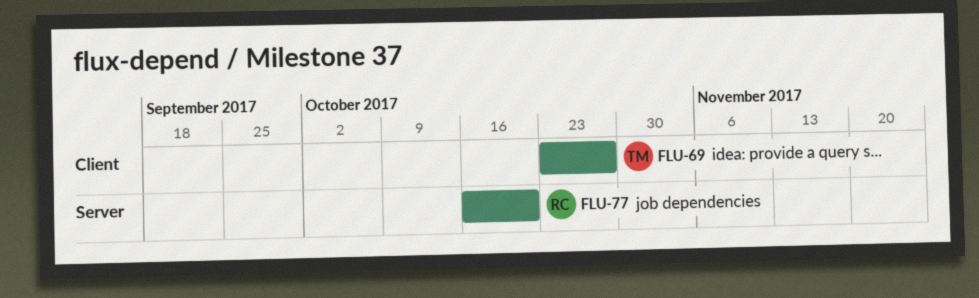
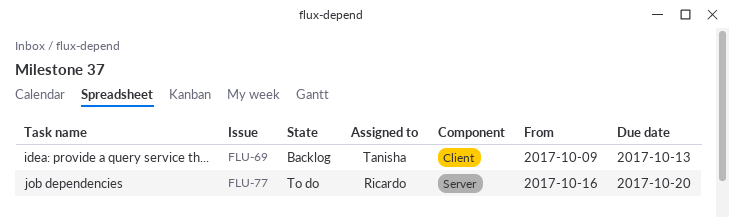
FLU-69, start: Oct 23 -> Oct 9
FLU-69, due: Oct 27 -> Oct 13

